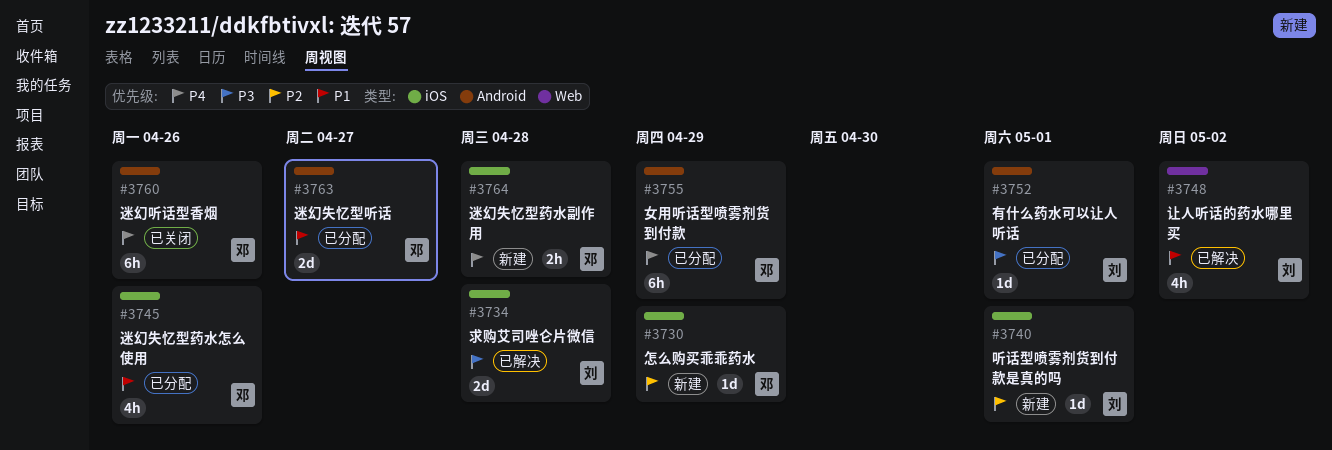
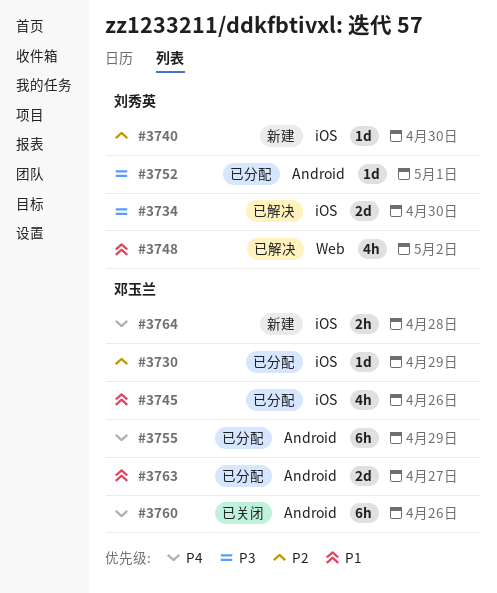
#3730, status: 新建 -> 已分配
#3734, due: Apr 28 -> Apr 30
#3740, due: May 1 -> Apr 30

